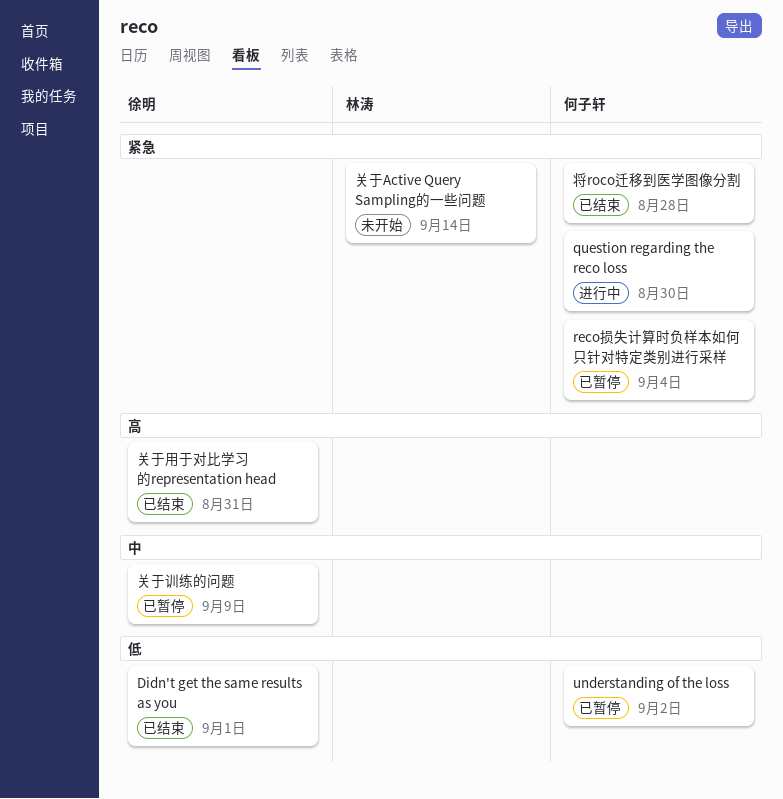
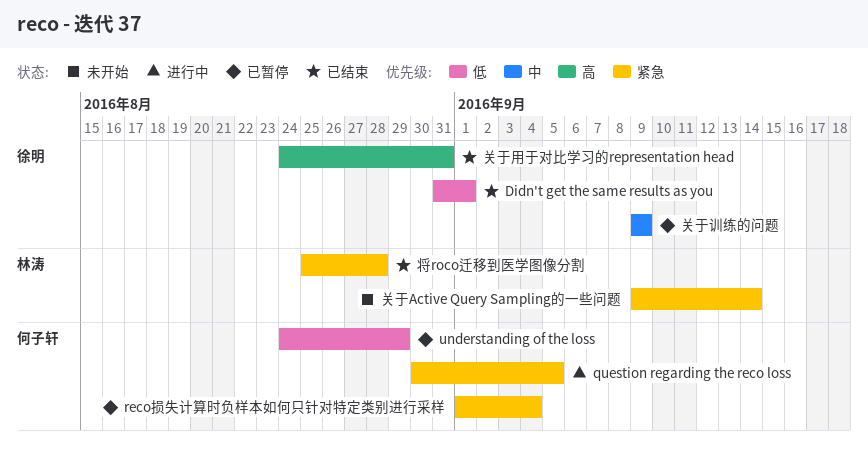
question regarding the reco loss, due: Aug 30 -> Sep 5
understanding of the loss, due: Sep 2 -> Aug 29
将roco迁移到医学图像分割, owner: 何子轩 -> 林涛

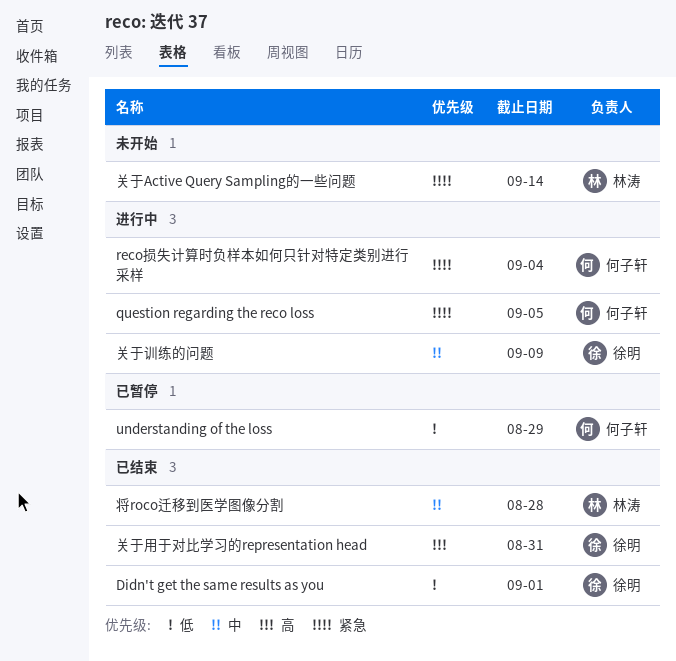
reco损失计算时负样本如何只针对特定类别进行采样, status: 已暂停 -> 进行中
关于训练的问题, status: 已暂停 -> 进行中
将roco迁移到医学图像分割, priority: 紧急 -> 中

